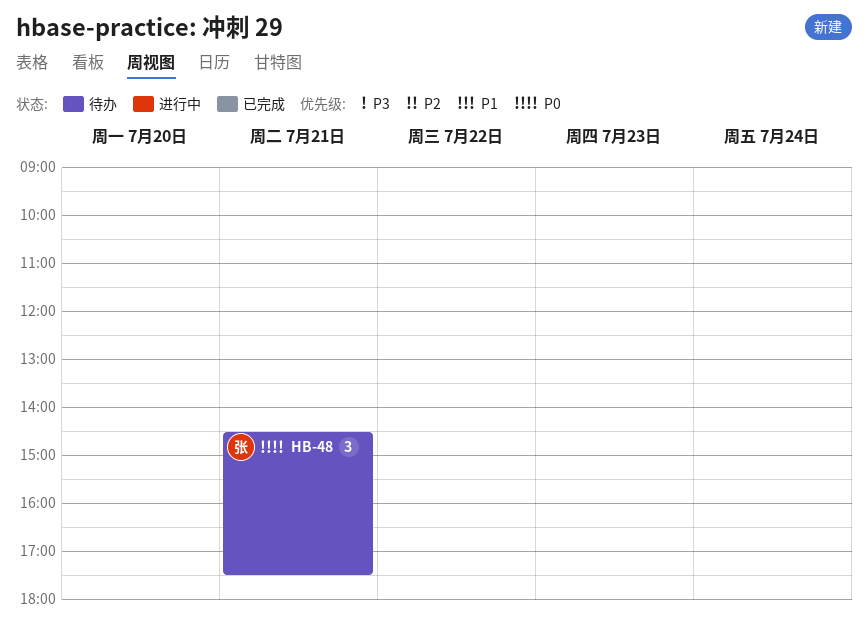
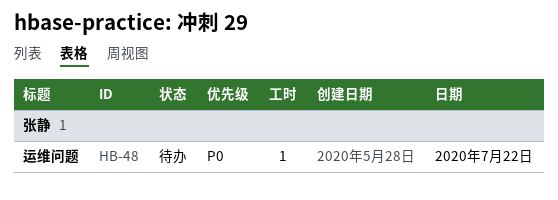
HB-48, estimate: 3 -> 1
HB-48, day: Jul 21 -> Jul 22

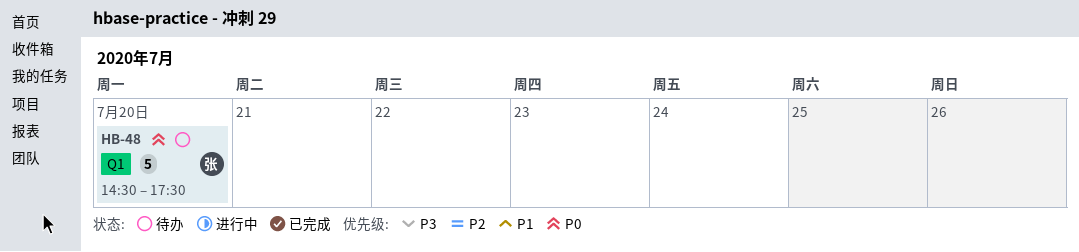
HB-48, estimate: 1 -> 5
HB-48, day: Jul 22 -> Jul 20

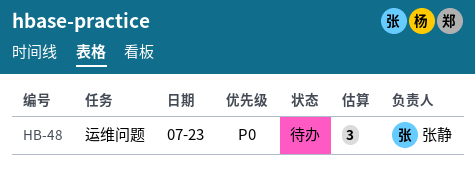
HB-48, estimate: 5 -> 3
HB-48, day: Jul 20 -> Jul 23

